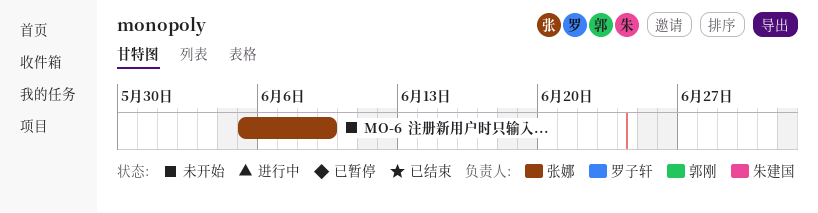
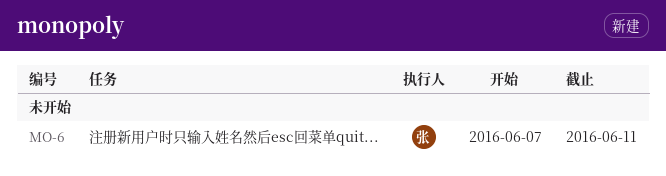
MO-6, start: Jun 5 -> Jun 7
MO-6, due: Jun 9 -> Jun 11

